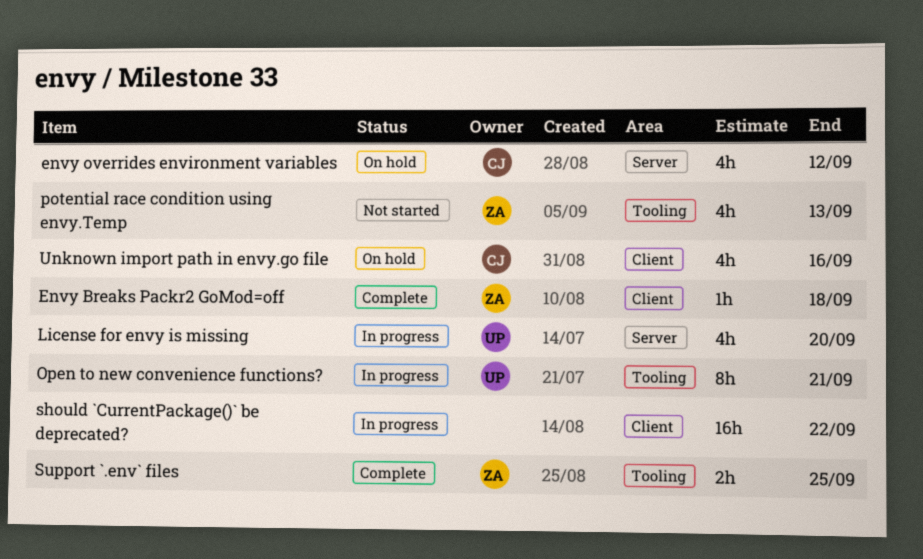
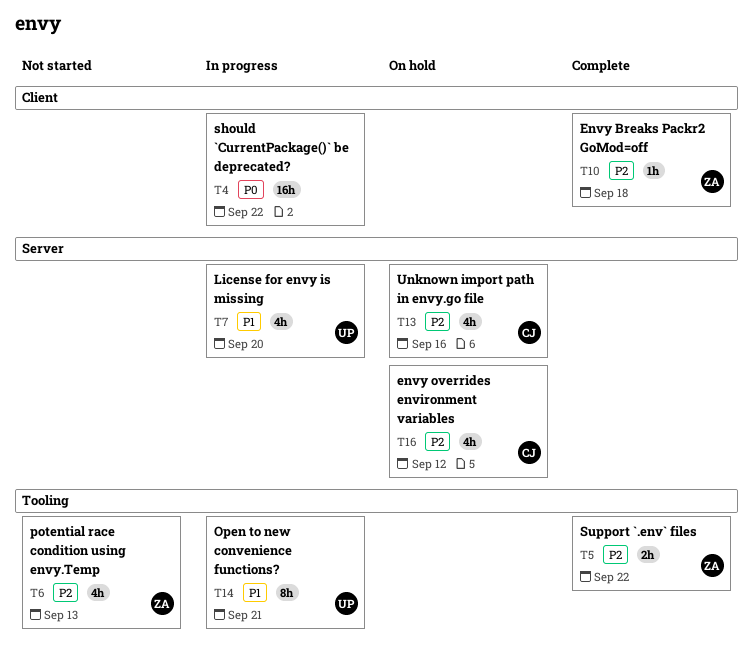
Support `.env` files, due: Sep 25 -> Sep 22
Unknown import path in envy.go file, label: Client -> Server

